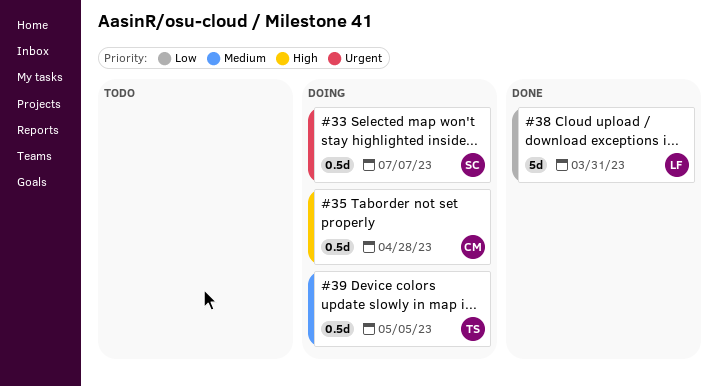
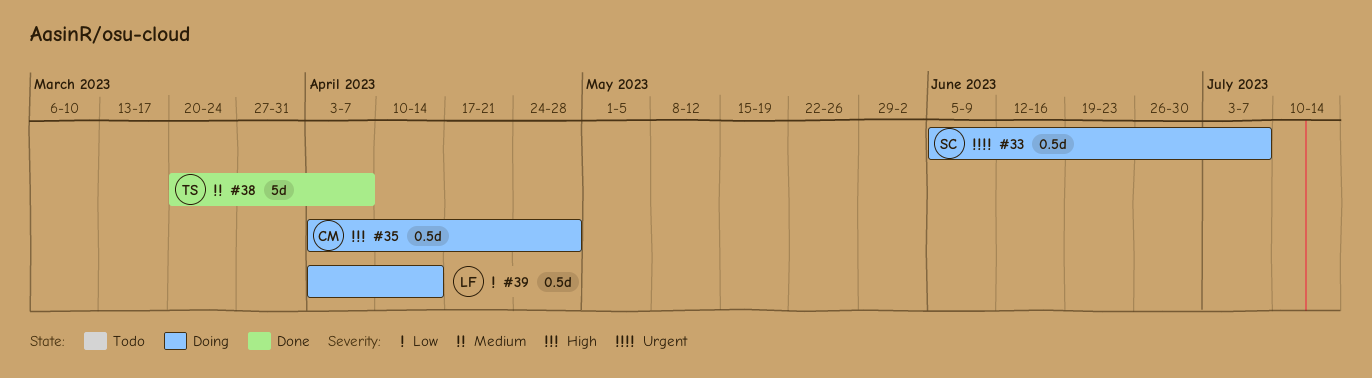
#38, owner: LF -> TS
#38, priority: Low -> Medium
#38, due: Mar 31 -> Apr 7
#39, owner: TS -> LF
#39, priority: Medium -> Low
#39, due: May 5 -> Apr 14

